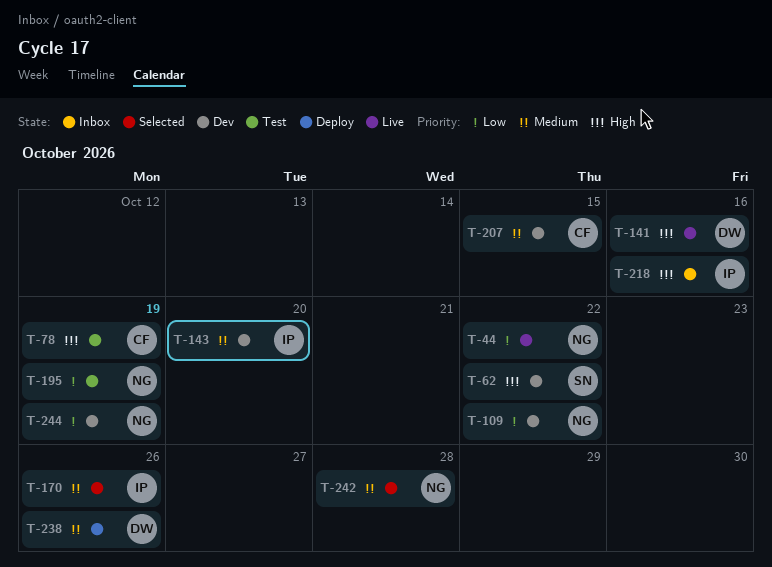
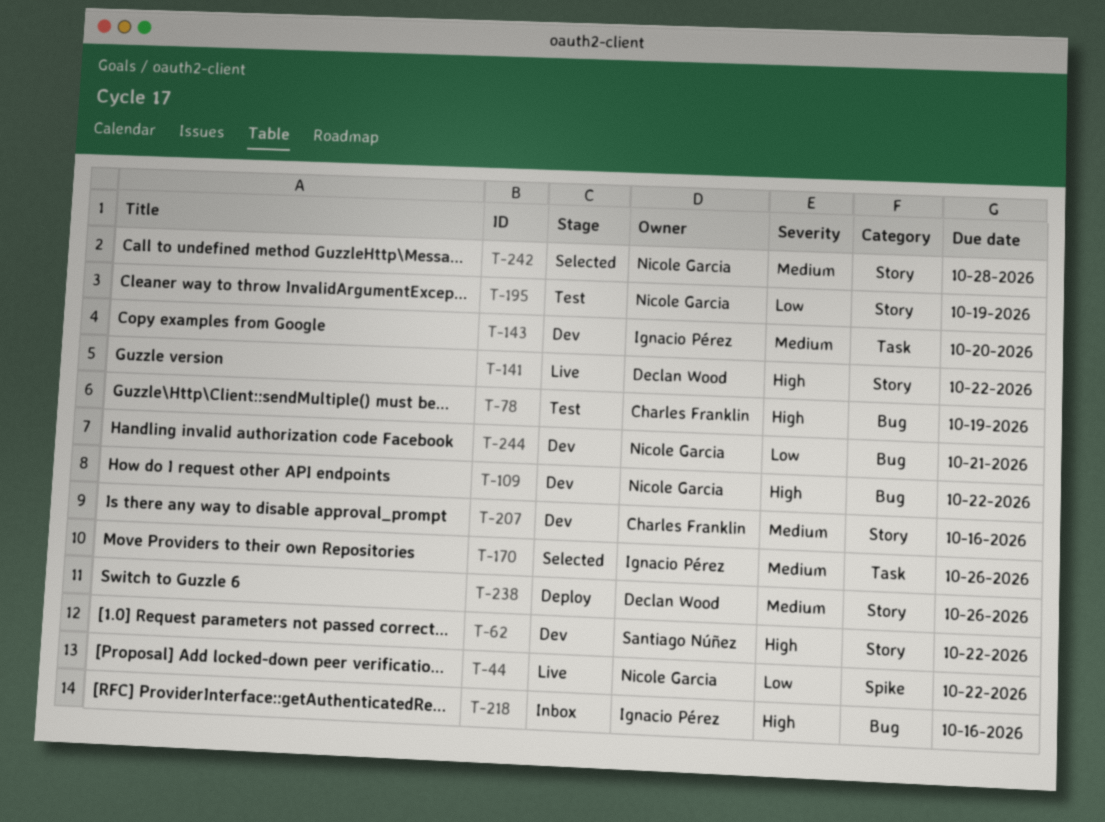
T-109, priority: Low -> High
T-141, due: Oct 16 -> Oct 22
T-207, due: Oct 15 -> Oct 16
T-244, due: Oct 19 -> Oct 21

